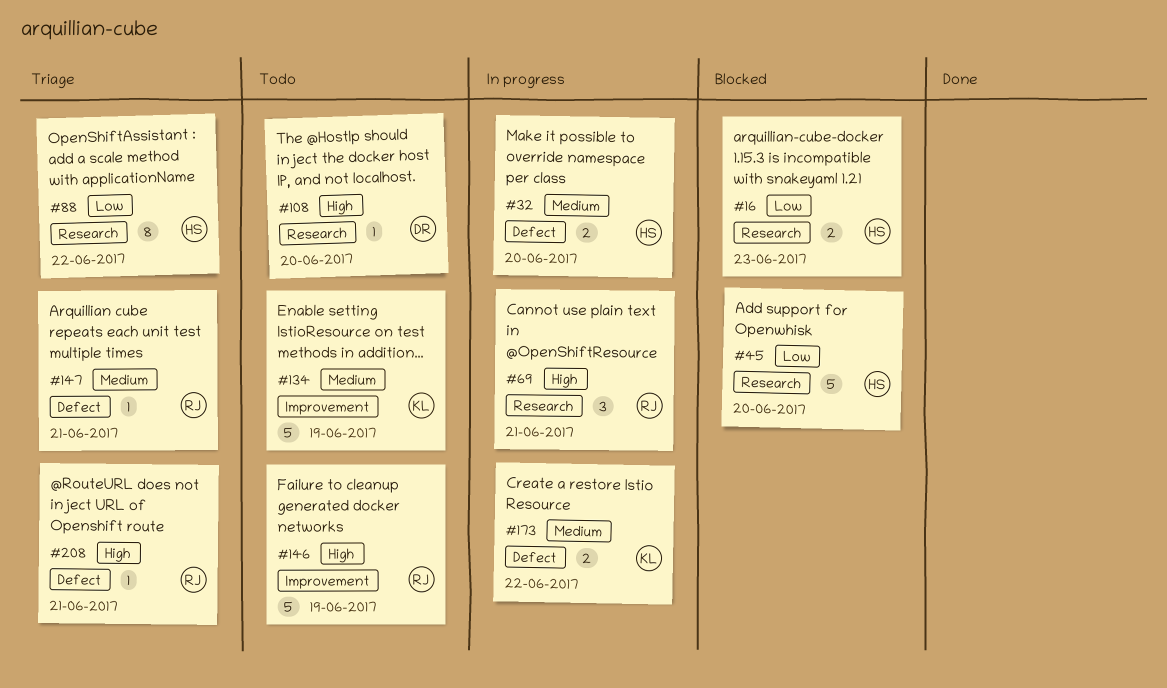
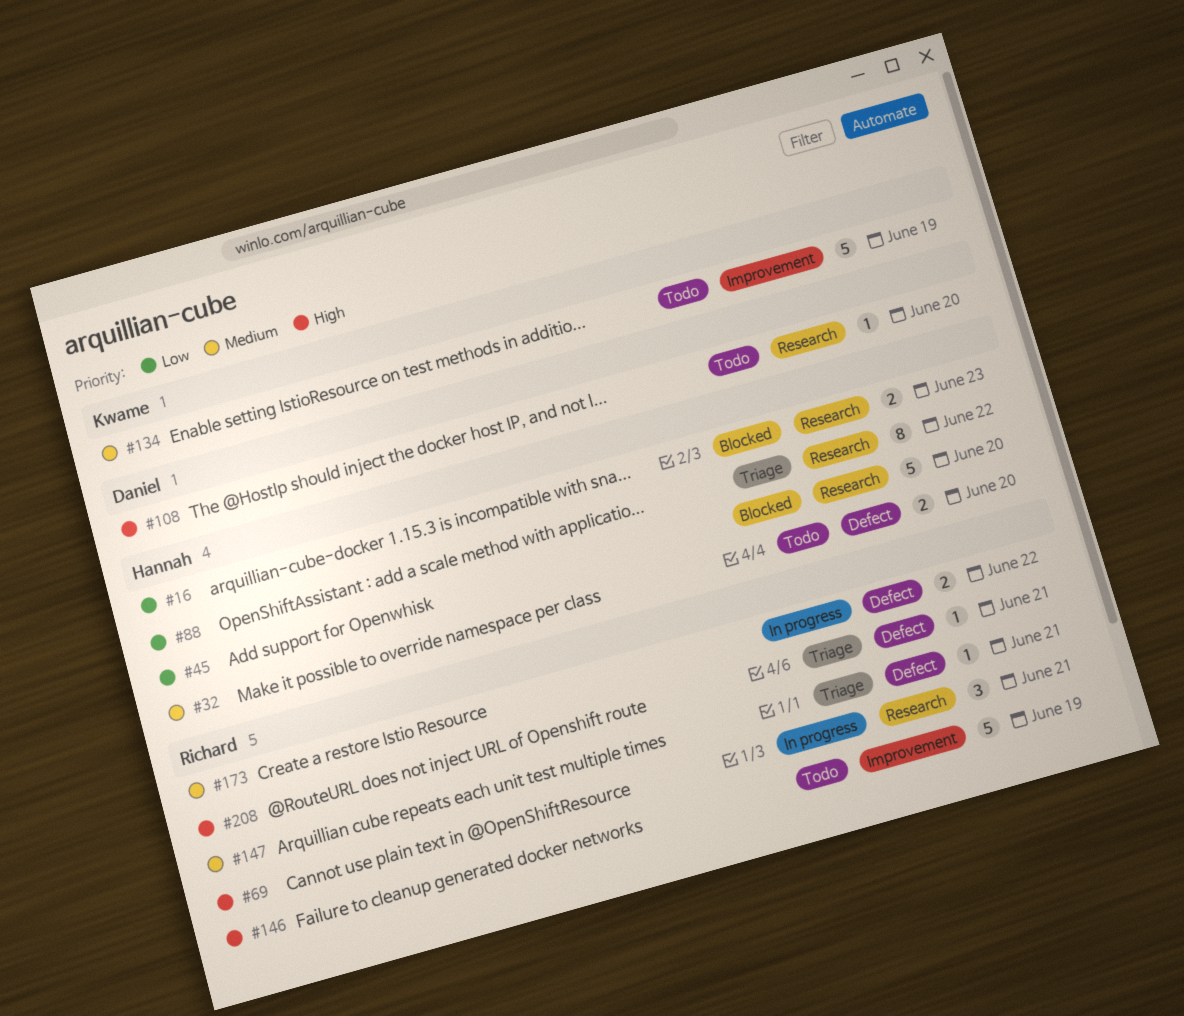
#32, status: In progress -> Todo
#173, owner: Kwame -> Richard

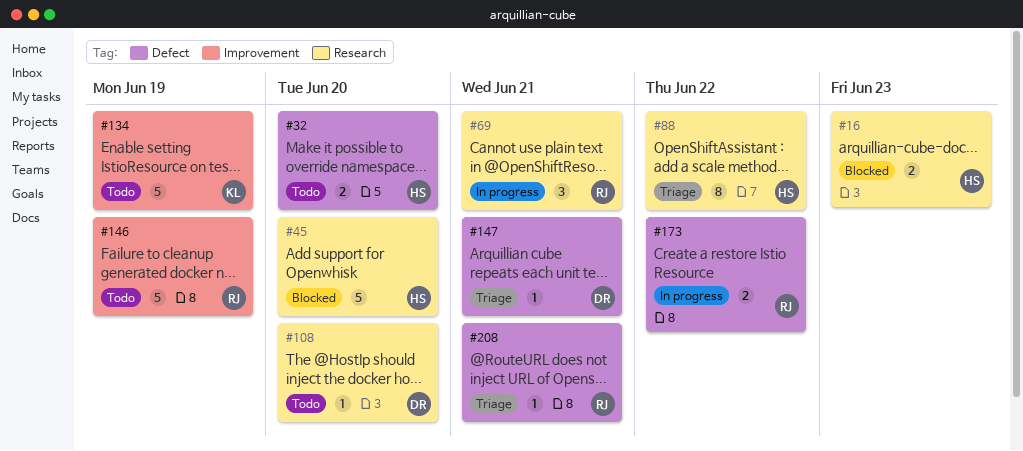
#147, owner: Richard -> Daniel

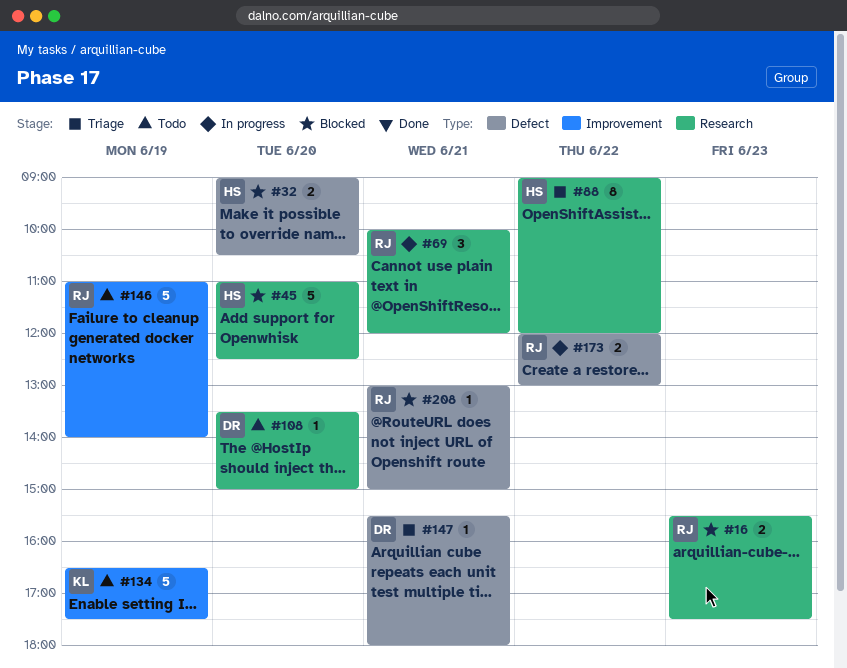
#16, owner: HS -> RJ
#32, status: Todo -> Blocked
#208, status: Triage -> Blocked

